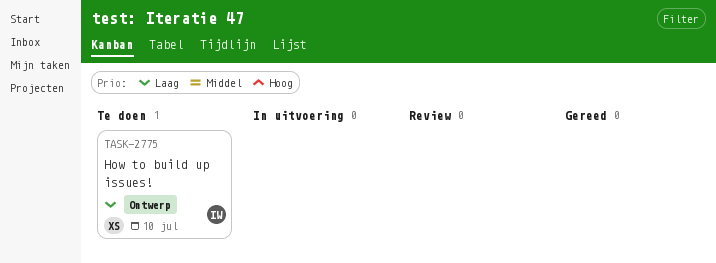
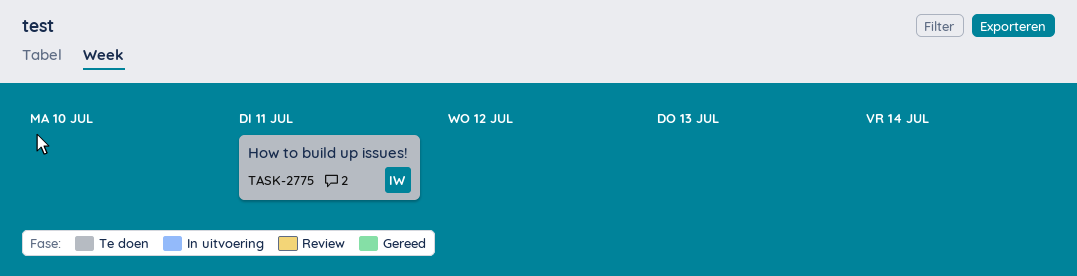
TASK-2775, due: Jul 10 -> Jul 11

